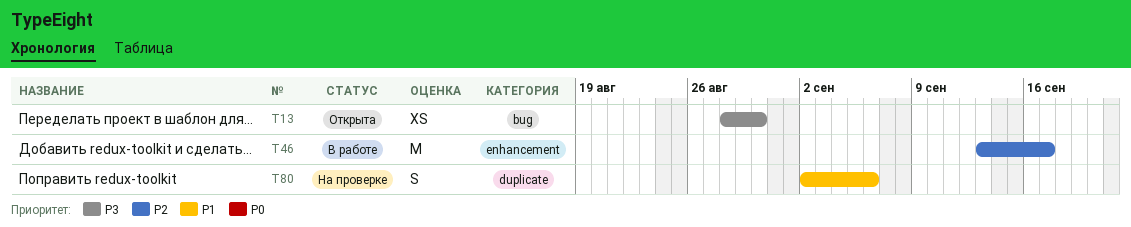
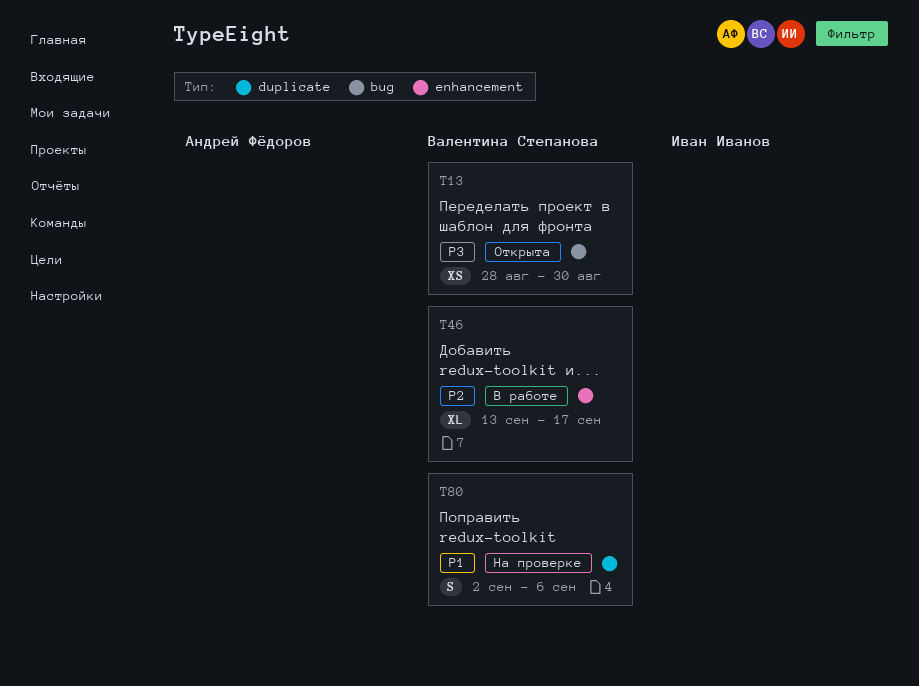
T46, estimate: M -> XL

